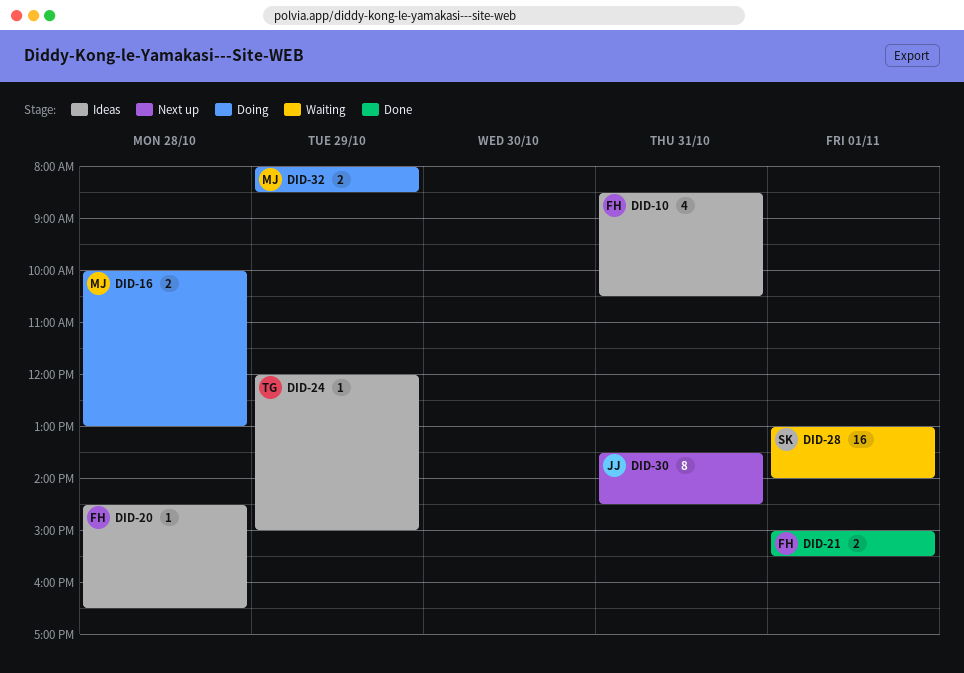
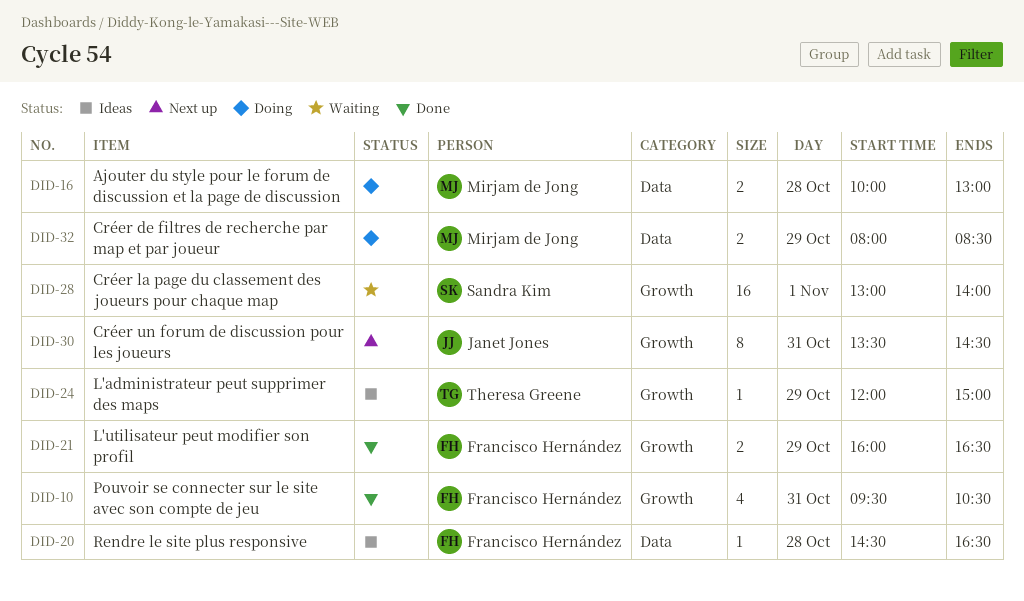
DID-10, status: Ideas -> Done
DID-10, begins: 08:30 -> 09:30
DID-21, day: Nov 1 -> Oct 29
DID-21, begins: 15:00 -> 16:00
DID-21, ends: 15:30 -> 16:30

